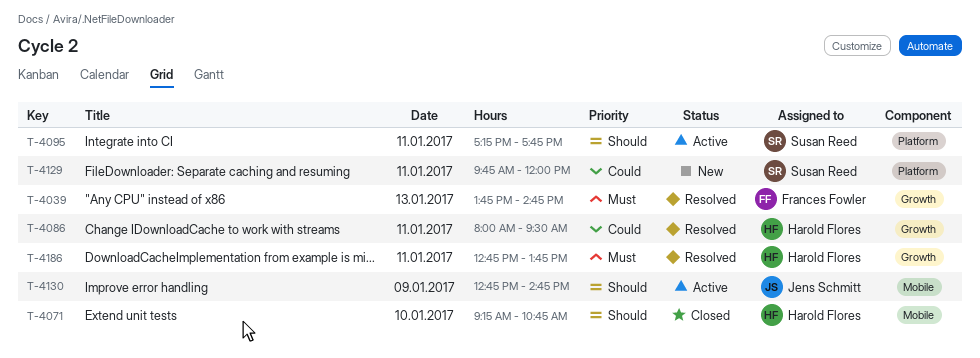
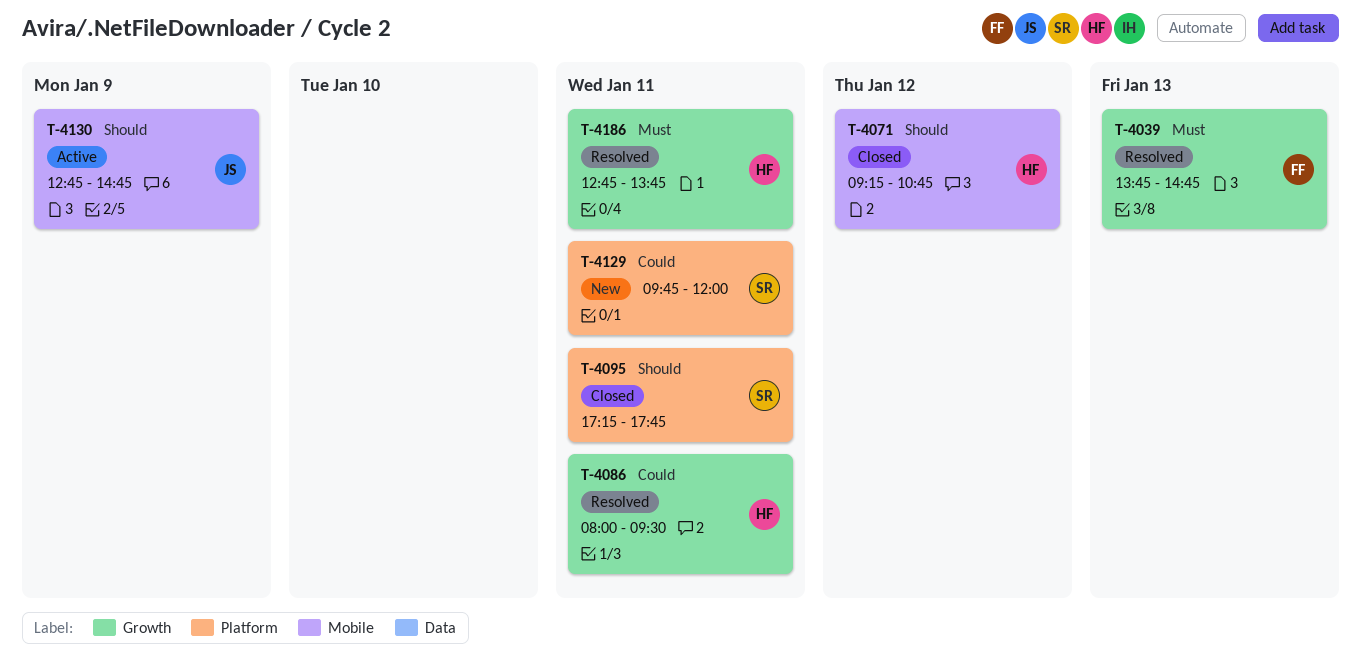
T-4071, day: Jan 10 -> Jan 12
T-4095, status: Active -> Closed

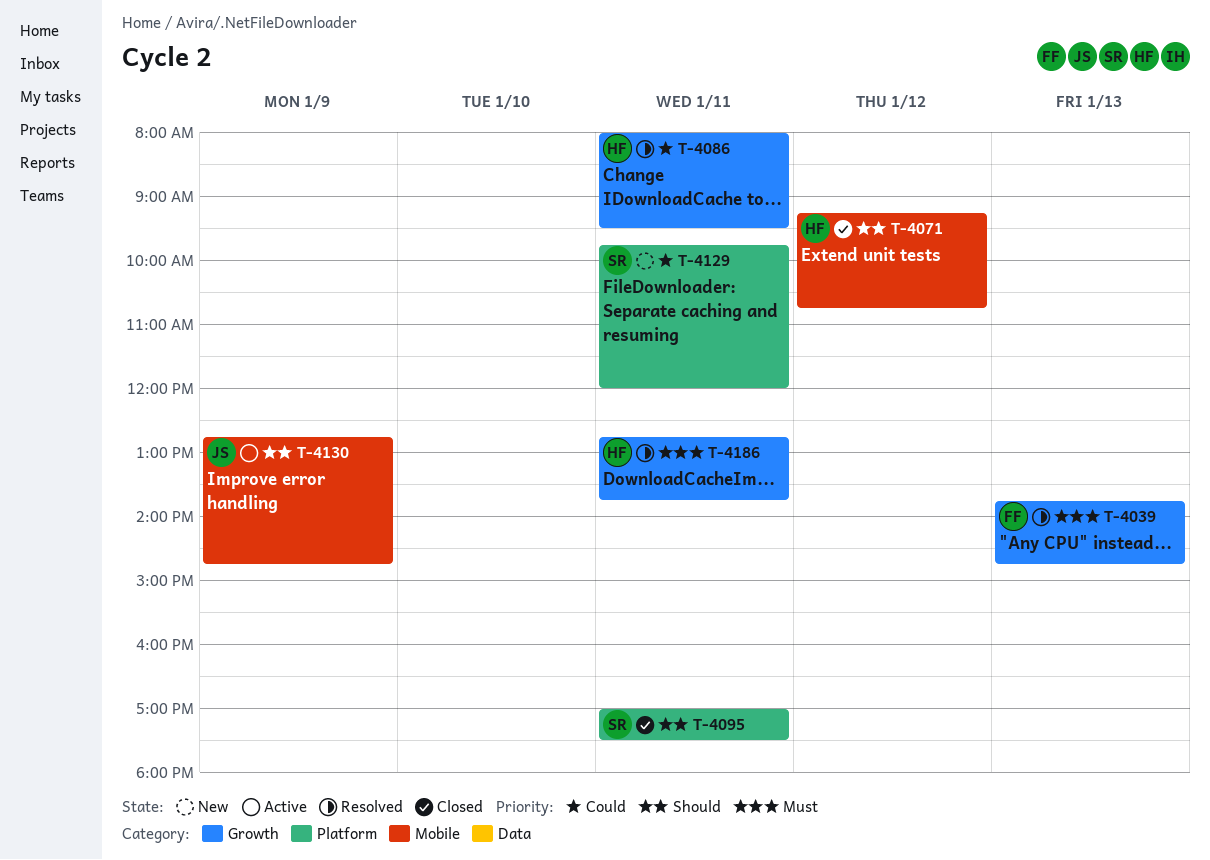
T-4095, begins: 17:15 -> 17:00
T-4095, ends: 17:45 -> 17:30

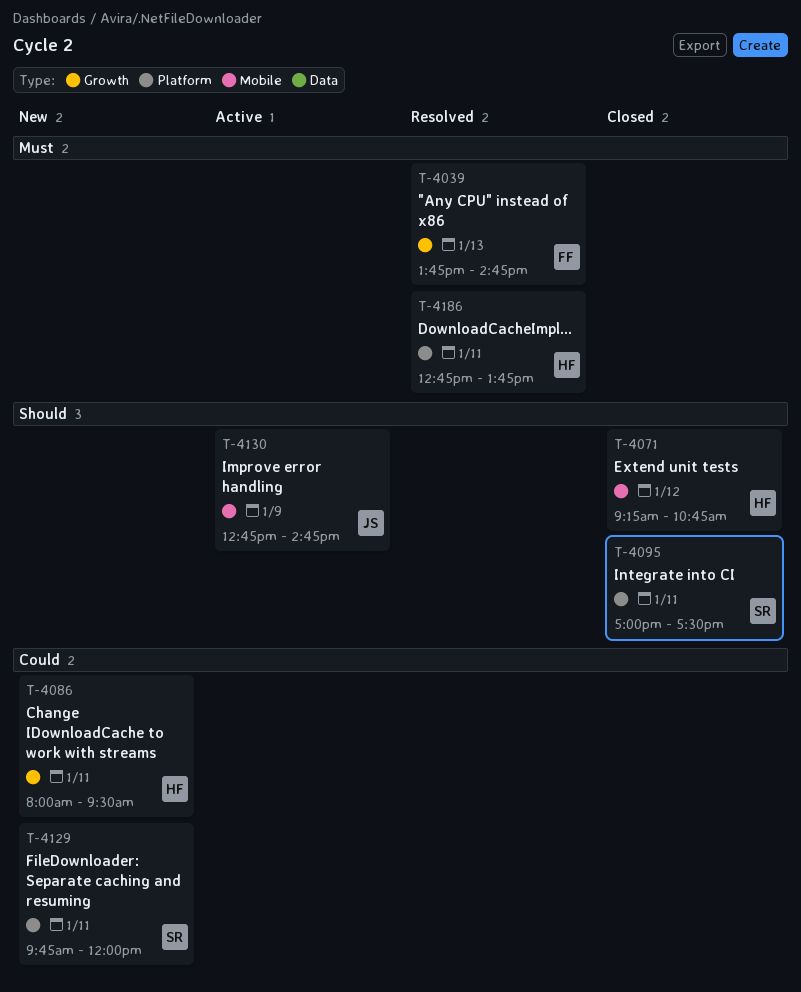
T-4086, status: Resolved -> New
T-4186, label: Growth -> Platform

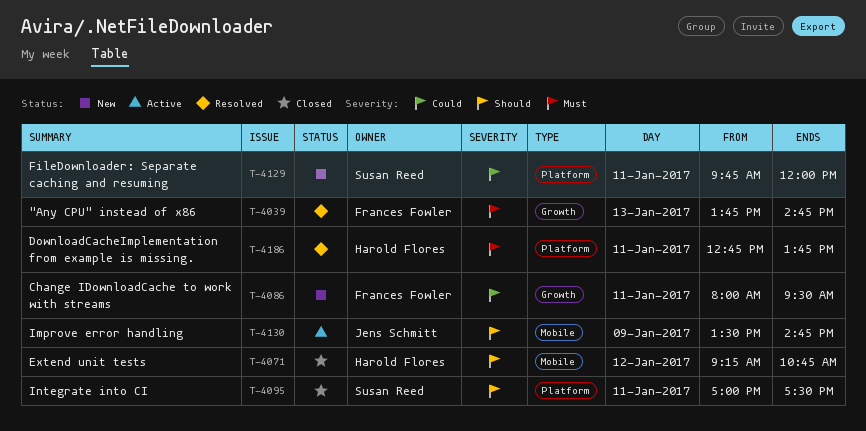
T-4086, owner: Harold Flores -> Frances Fowler
T-4130, begins: 12:45 -> 13:30

